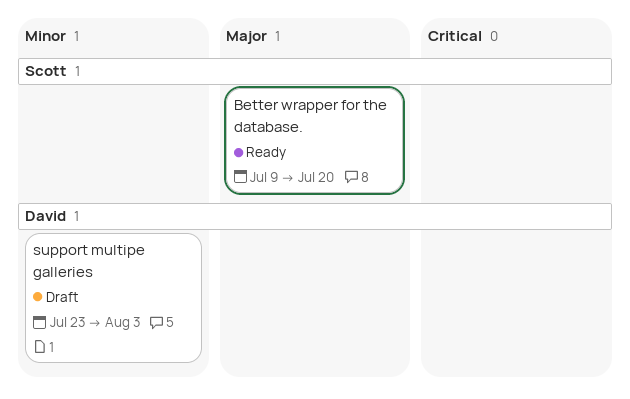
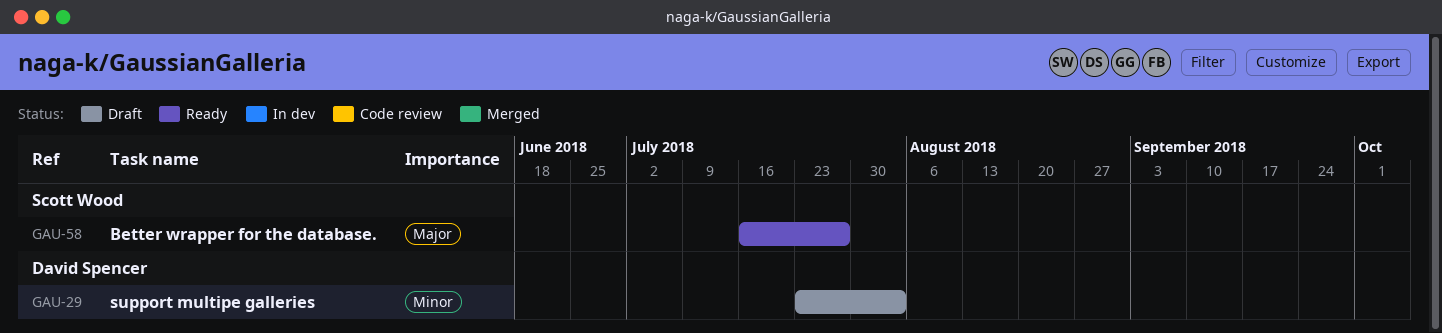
Better wrapper for the database., start: Jul 9 -> Jul 16
Better wrapper for the database., due: Jul 20 -> Jul 27

